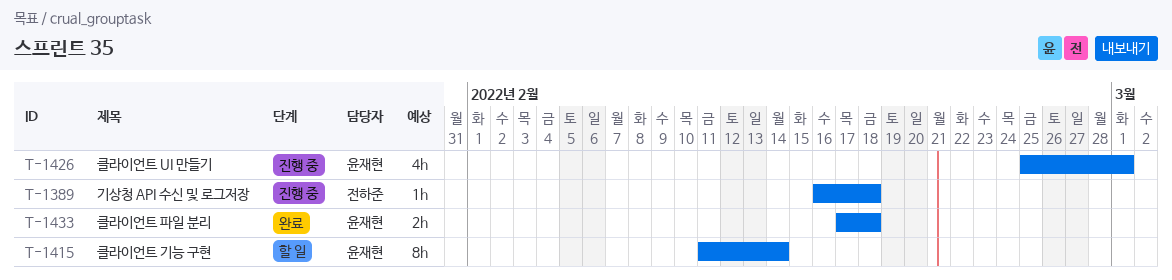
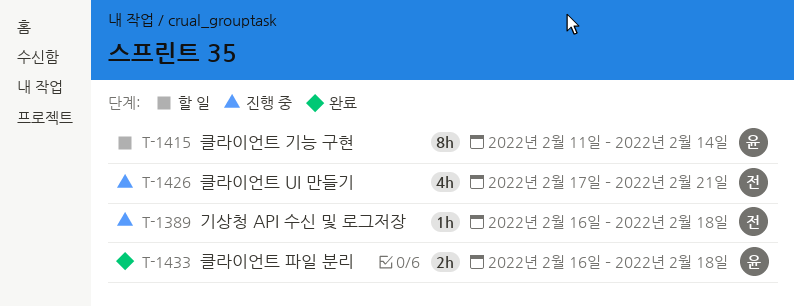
T-1426, owner: 윤재현 -> 전하준
T-1426, start: Feb 25 -> Feb 17
T-1426, due: Mar 1 -> Feb 21
T-1433, start: Feb 17 -> Feb 16

